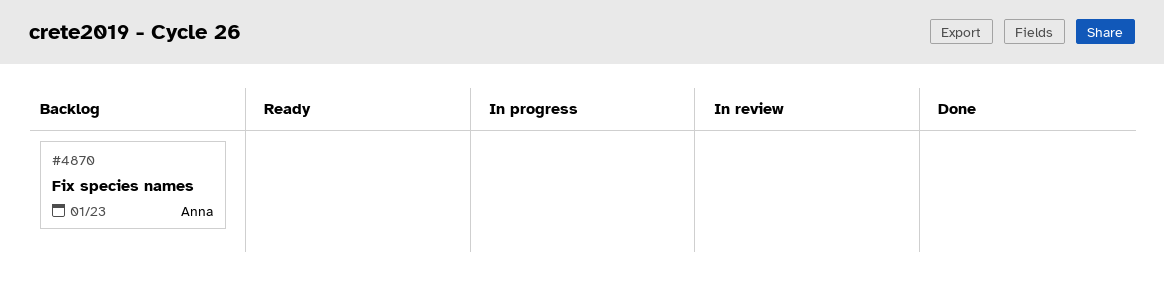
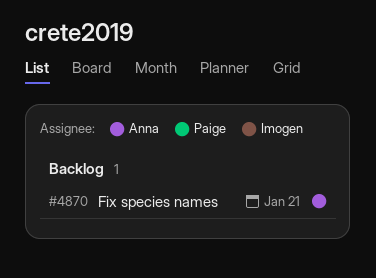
#4870, due: Jan 23 -> Jan 21

